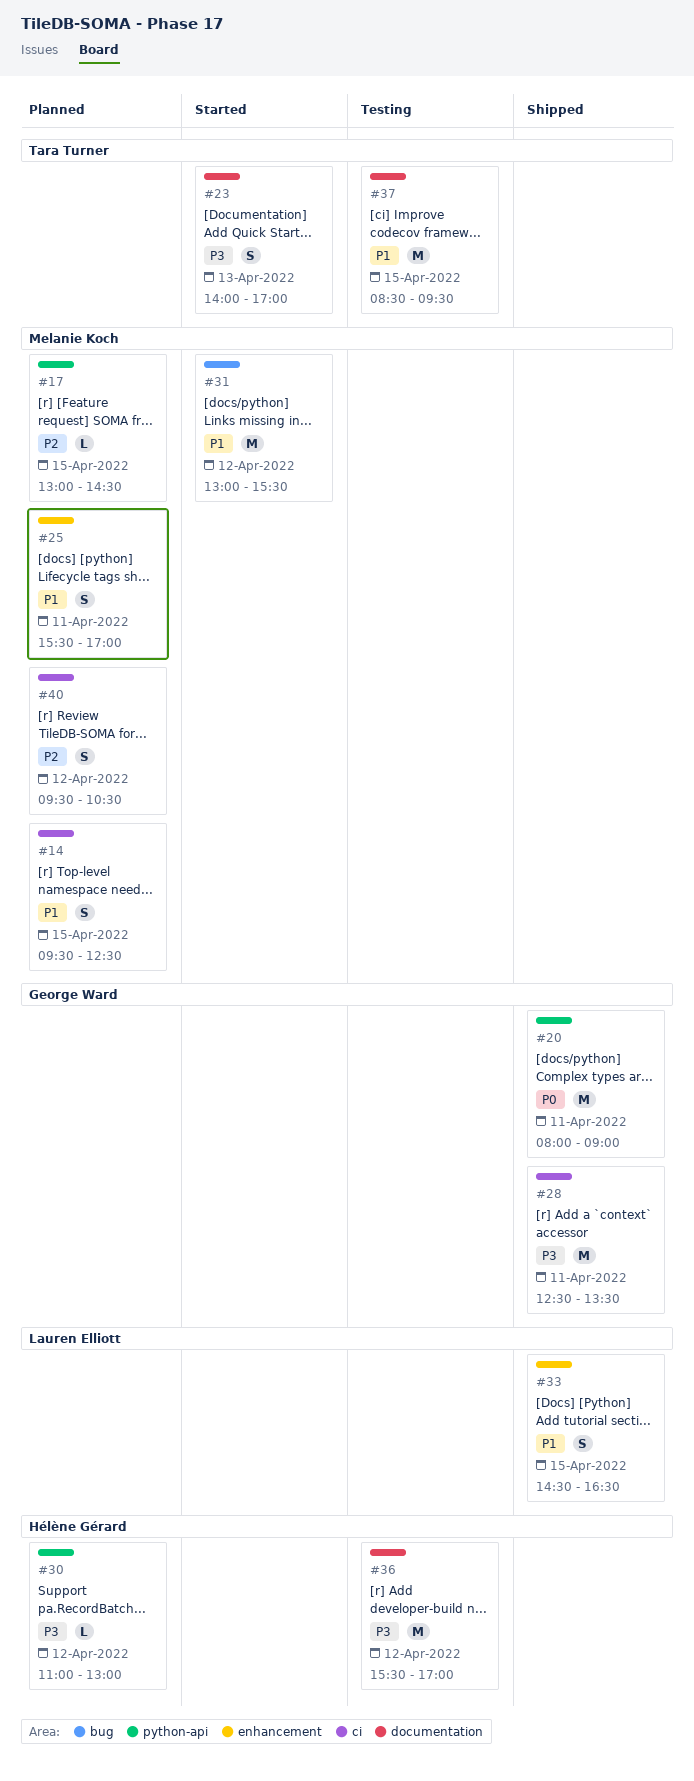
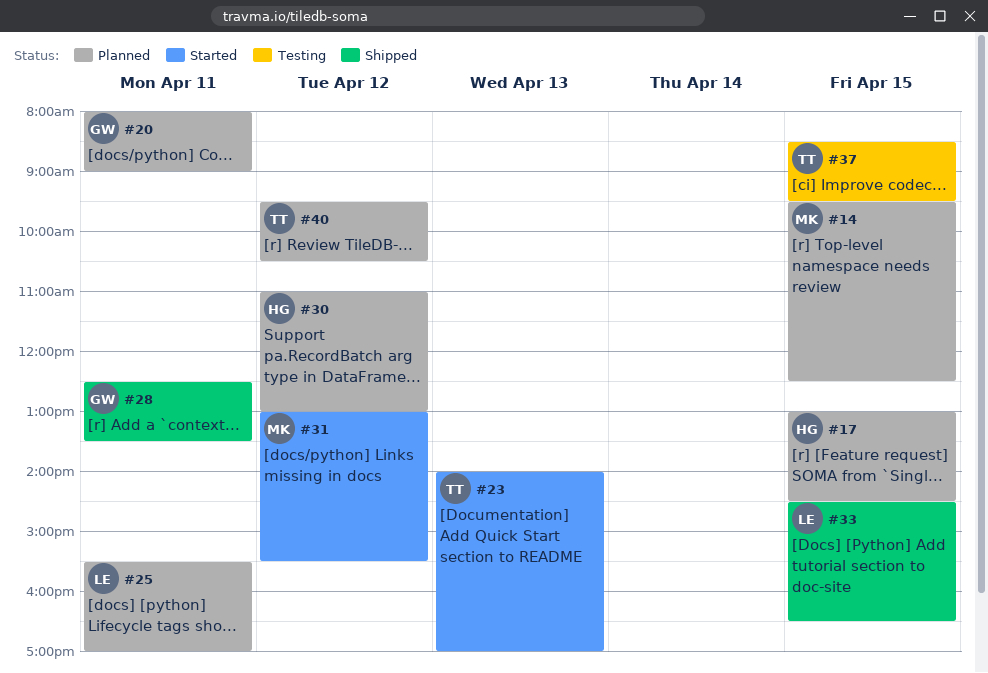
#17, owner: Melanie Koch -> Hélène Gérard
#20, status: Shipped -> Planned
#25, owner: Melanie Koch -> Lauren Elliott
#36: present -> none
#40, owner: Melanie Koch -> Tara Turner

